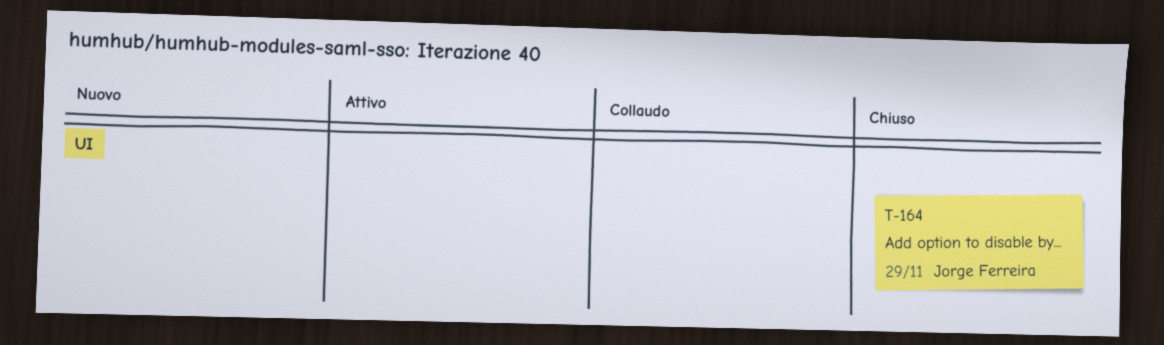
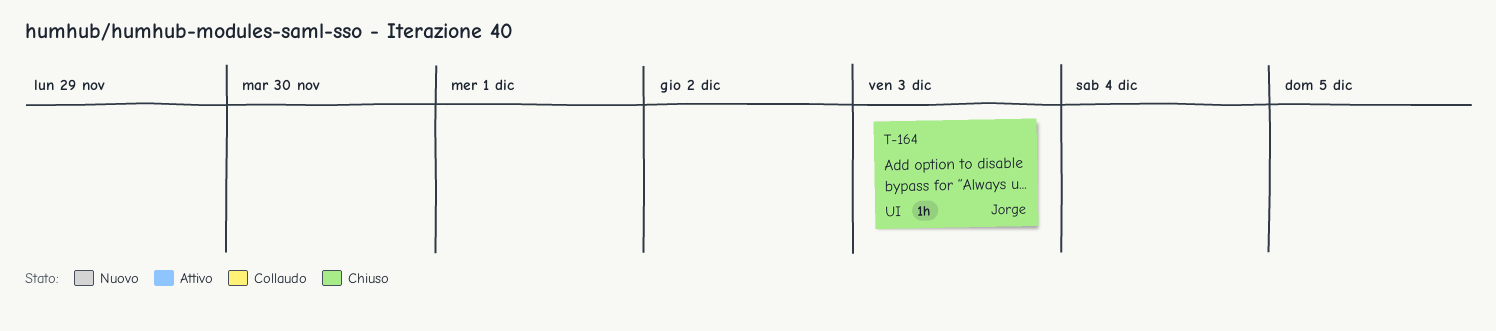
T-164, due: Nov 29 -> Dec 3

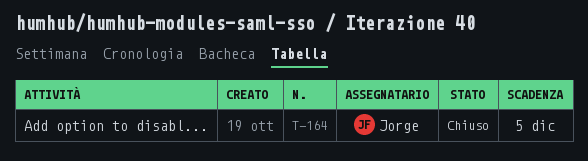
T-164, due: Dec 3 -> Dec 5

